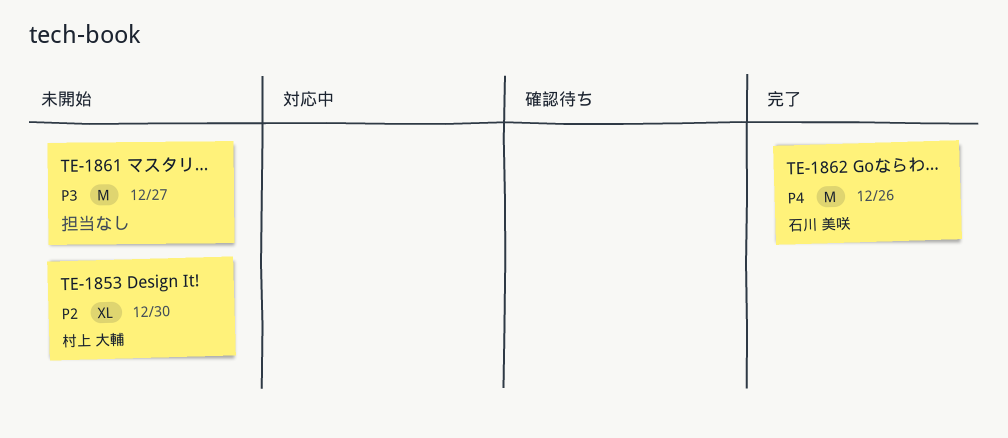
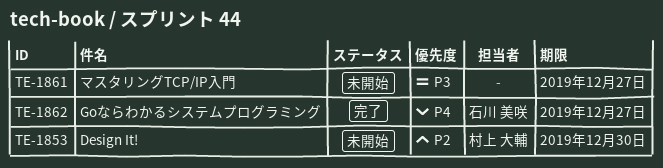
TE-1862, due: Dec 26 -> Dec 27

